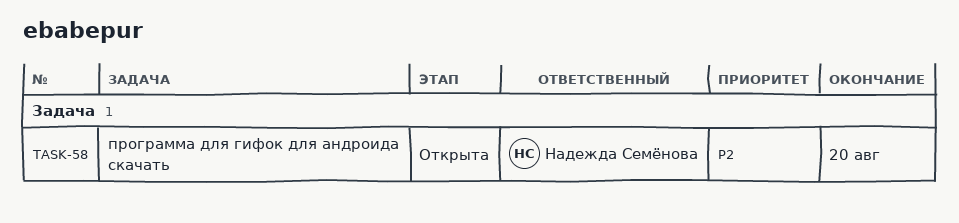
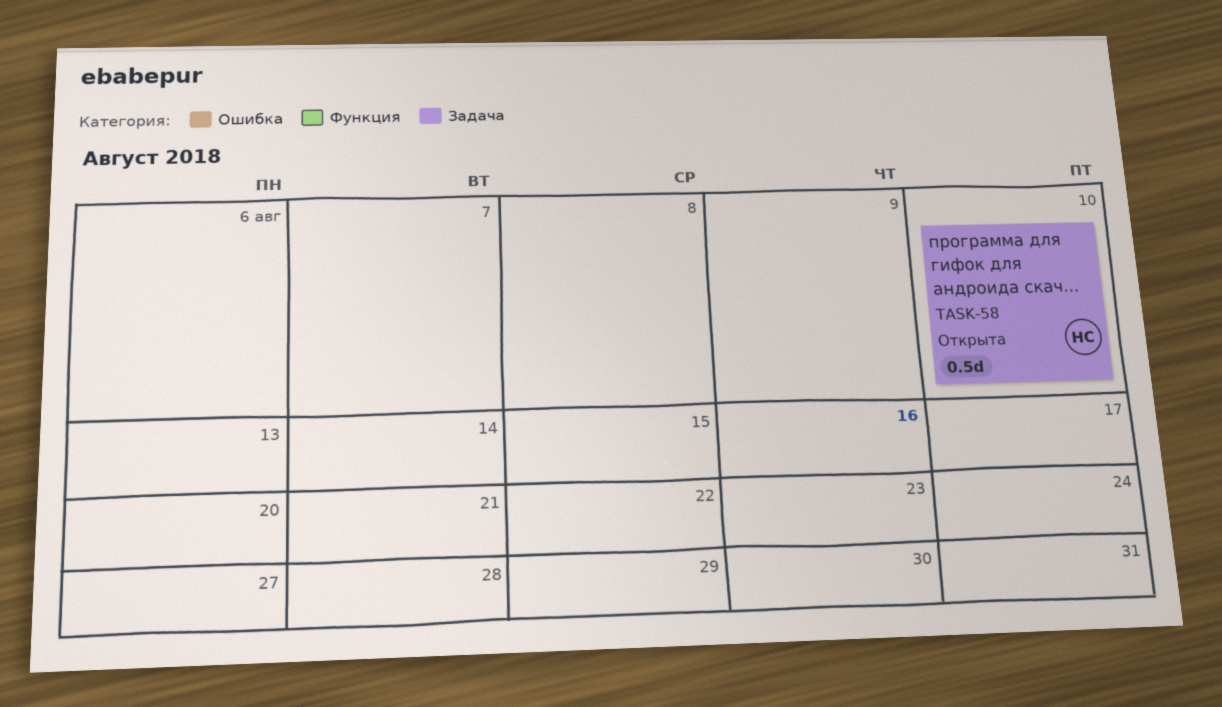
TASK-58, due: Aug 20 -> Aug 10

